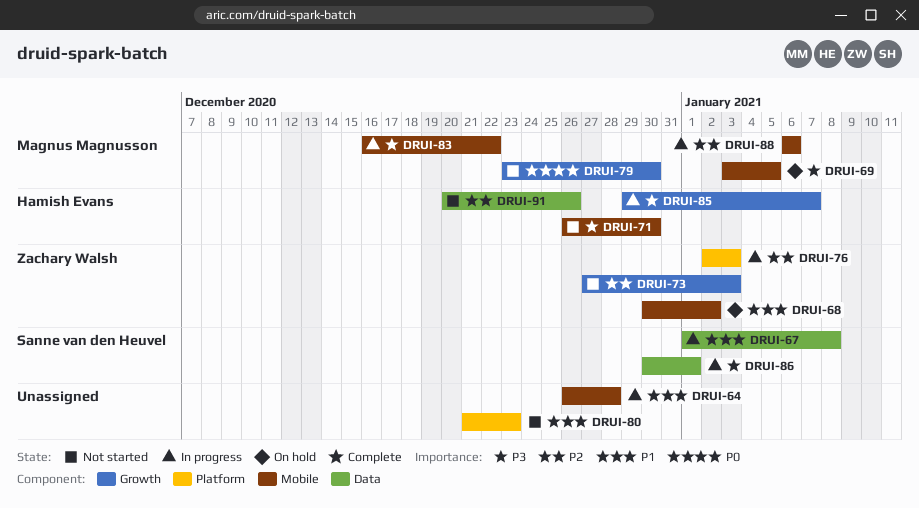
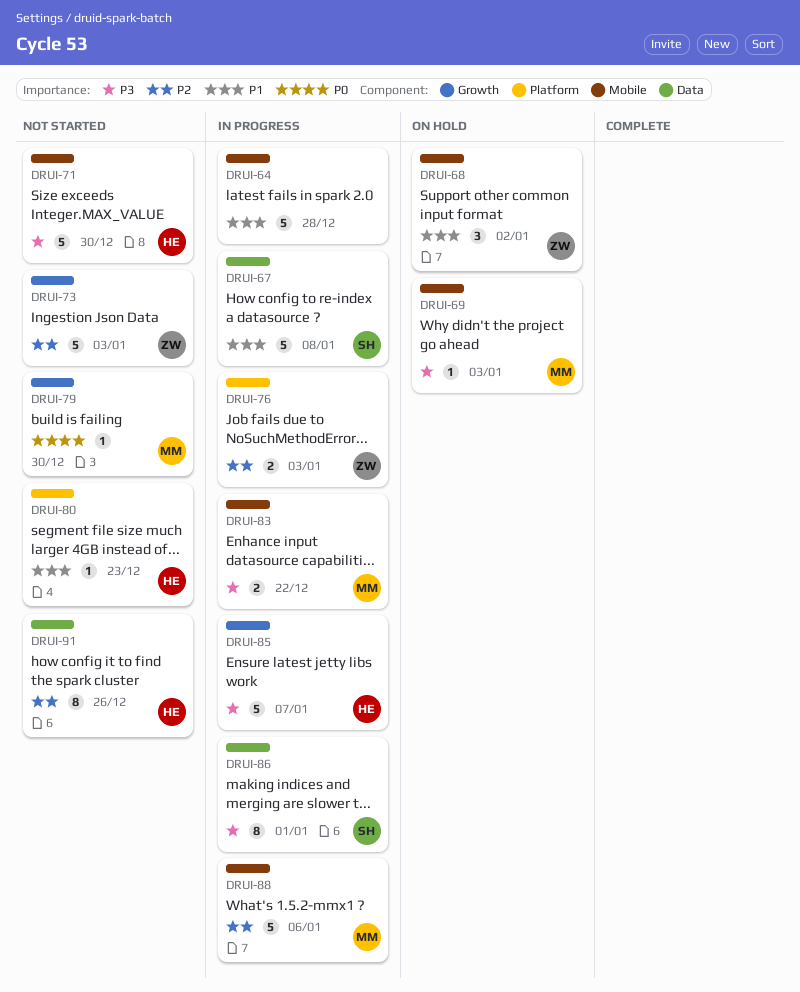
DRUI-69, due: Jan 5 -> Jan 3
DRUI-80, owner: none -> Hamish Evans

